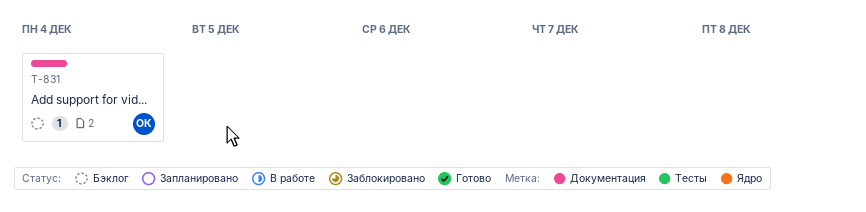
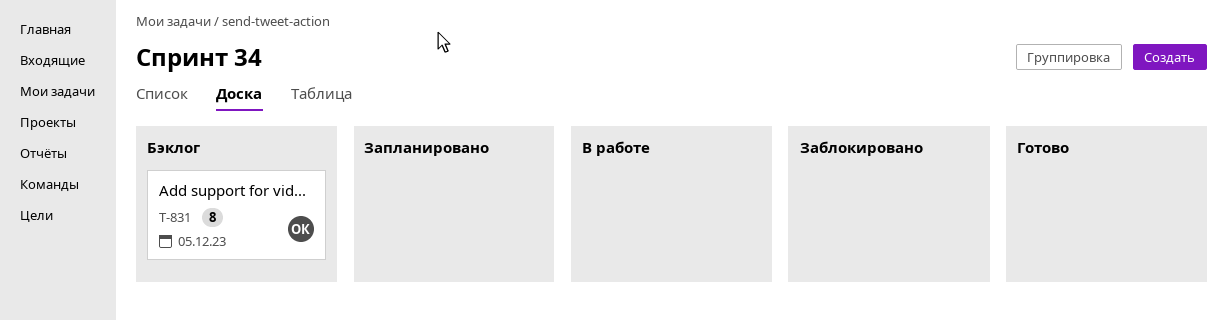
T-831, estimate: 1 -> 8
T-831, due: Dec 4 -> Dec 5

